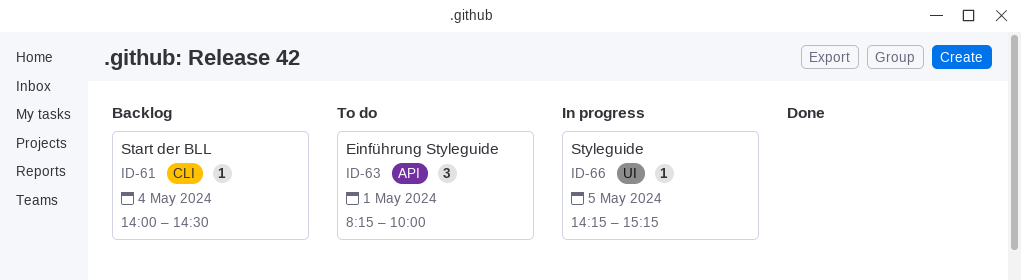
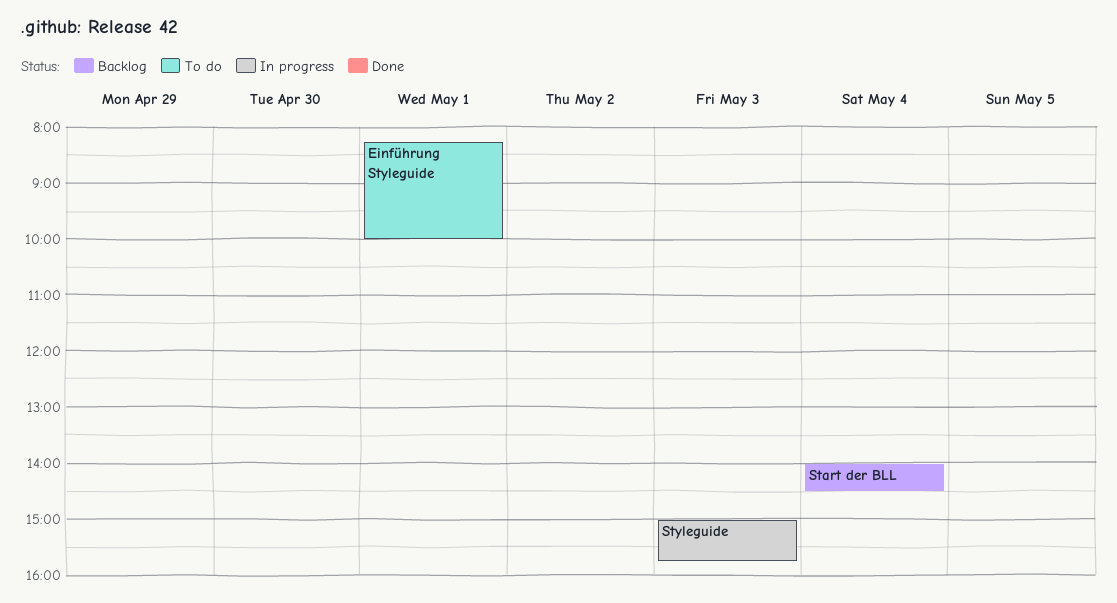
Styleguide, day: May 5 -> May 3
Styleguide, begins: 14:15 -> 15:00
Styleguide, ends: 15:15 -> 15:45

